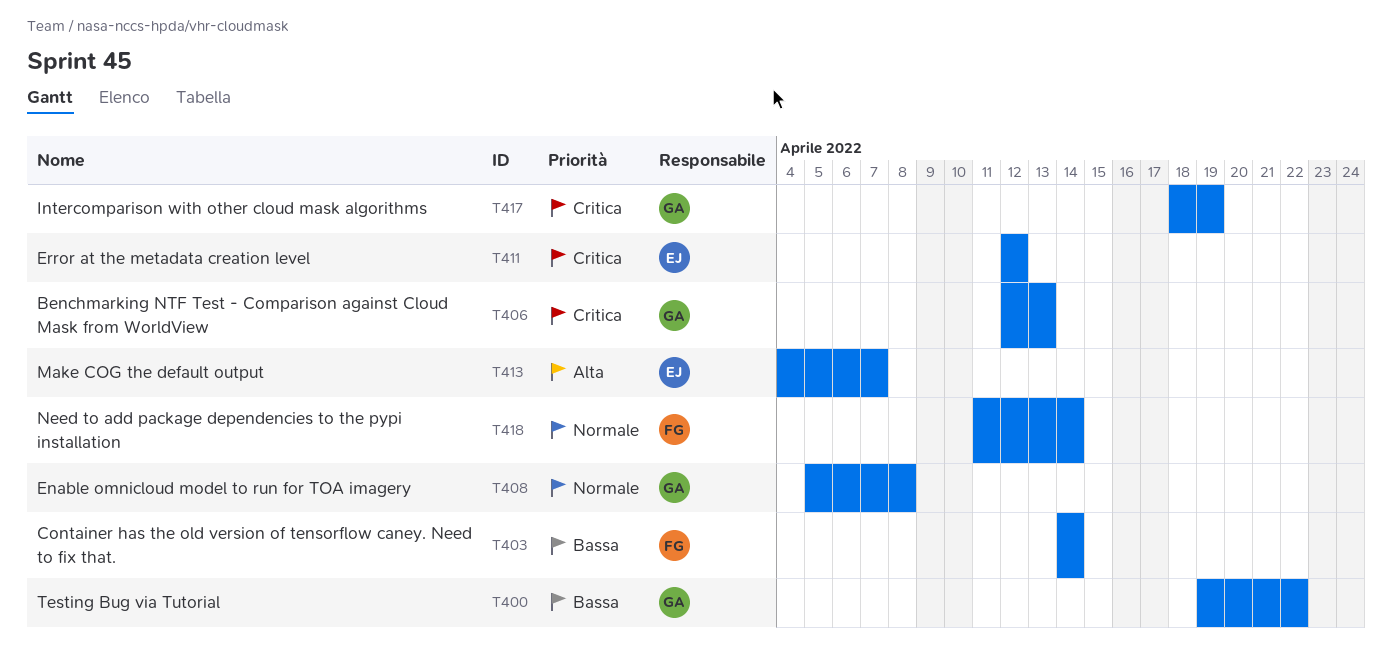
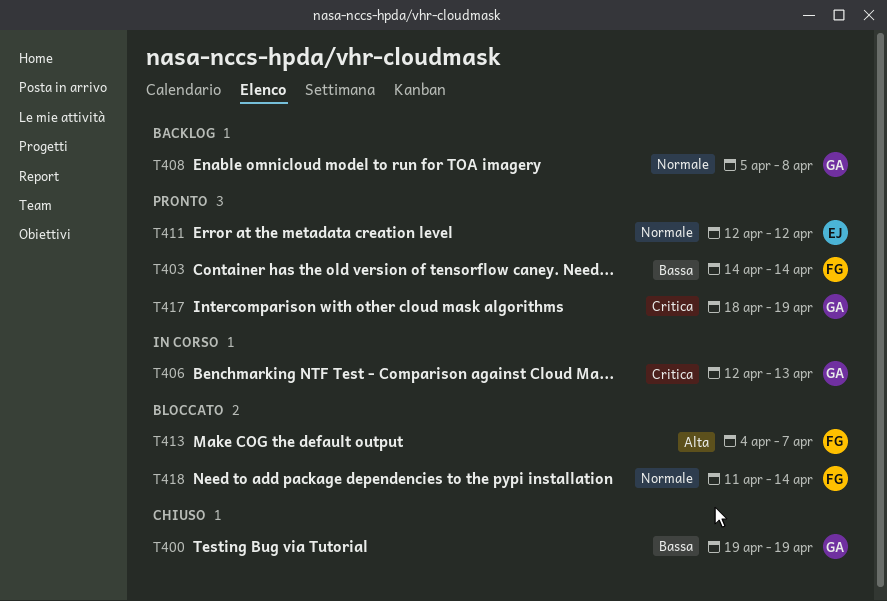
T400, due: Apr 22 -> Apr 19
T411, priority: Critica -> Normale
T413, owner: EJ -> FG

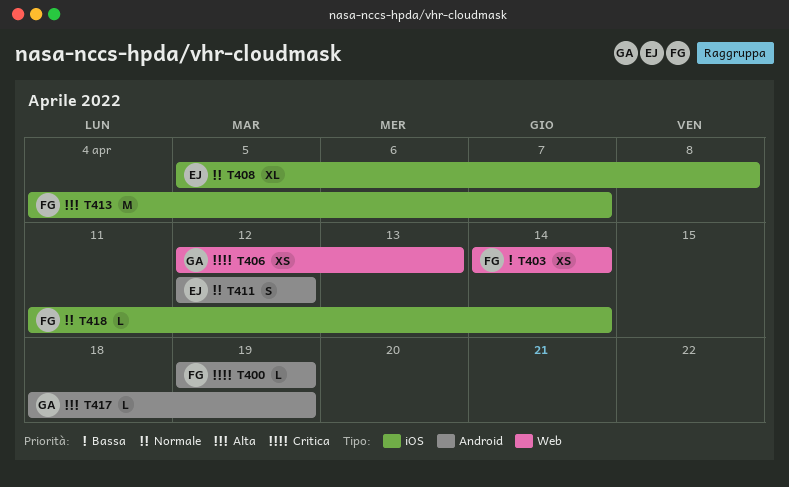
T400, owner: GA -> FG
T400, priority: Bassa -> Critica
T408, owner: GA -> EJ
T417, priority: Critica -> Alta

